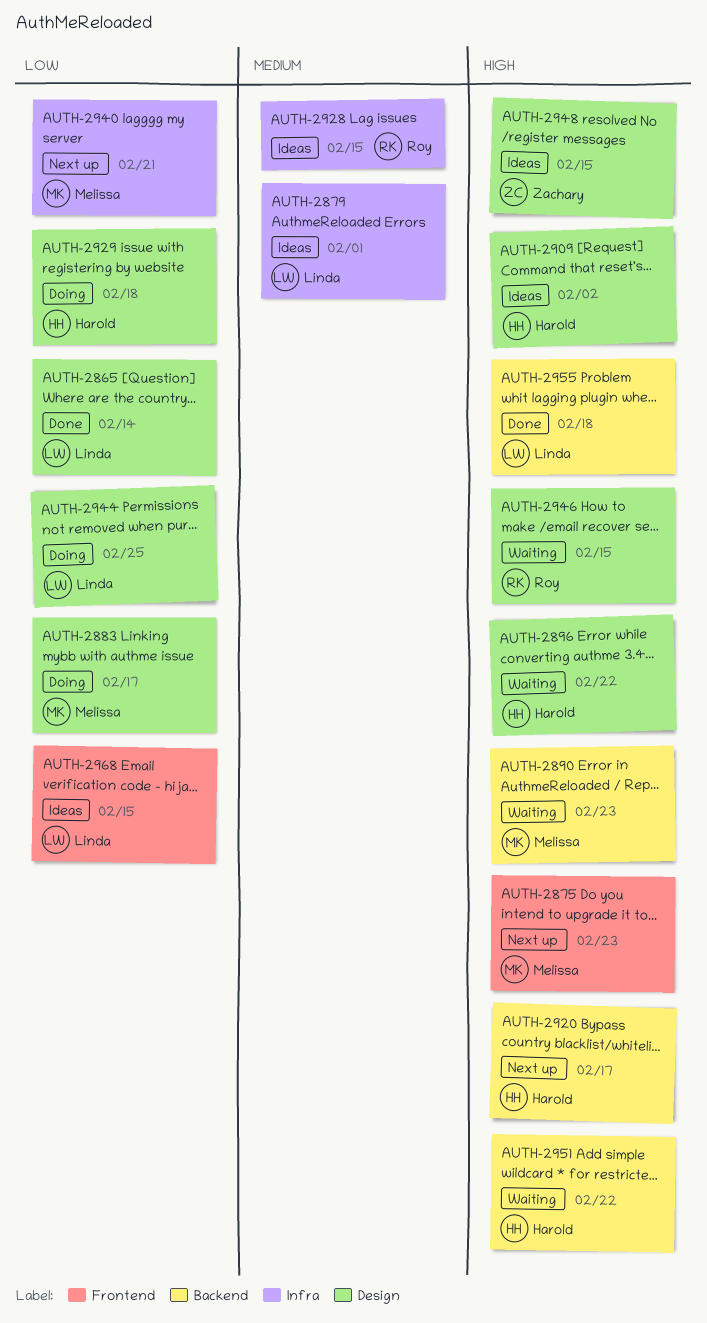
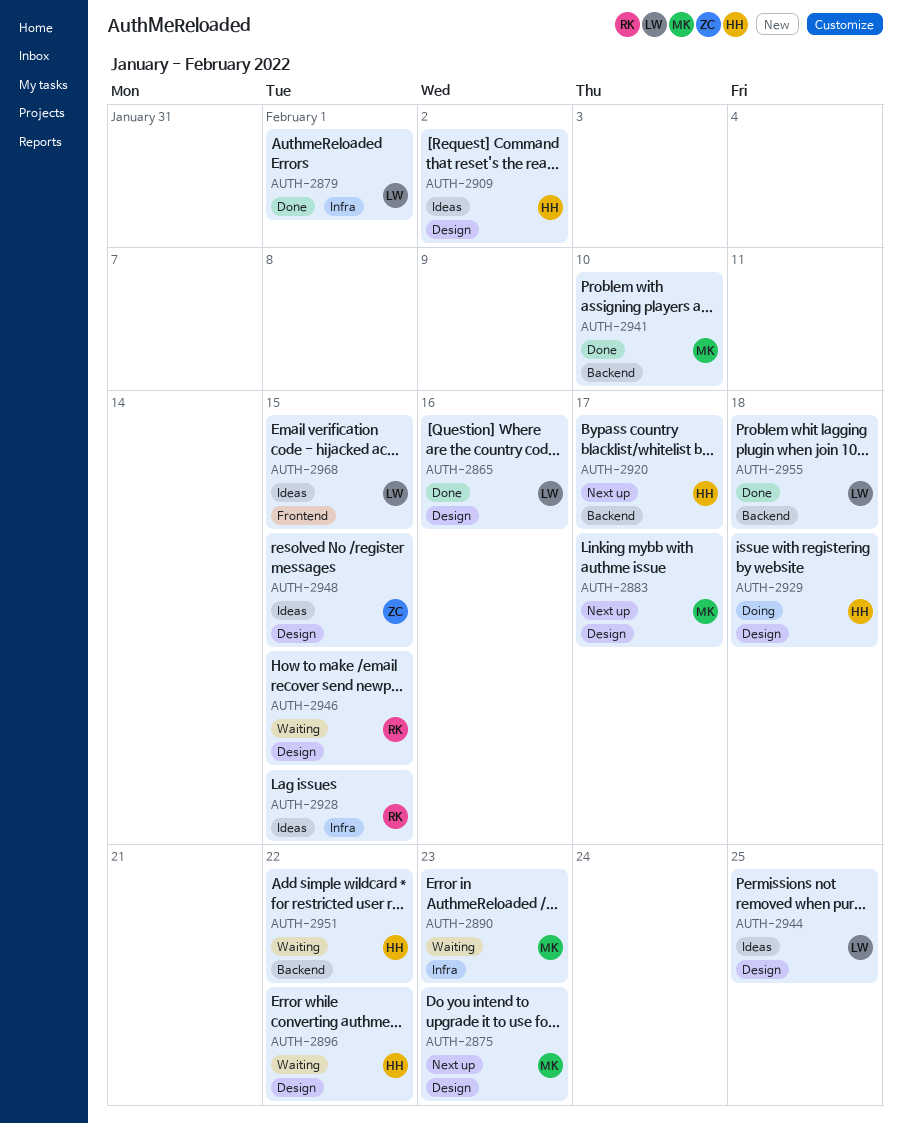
AUTH-2865, due: Feb 14 -> Feb 16
AUTH-2875, label: Frontend -> Design
AUTH-2879, status: Ideas -> Done
AUTH-2883, status: Doing -> Next up
AUTH-2890, label: Backend -> Infra
AUTH-2940: present -> none
AUTH-2941: none -> present
AUTH-2944, status: Doing -> Ideas

